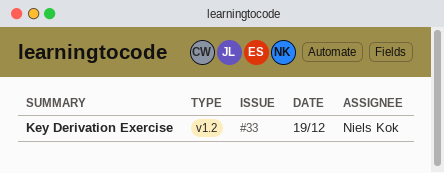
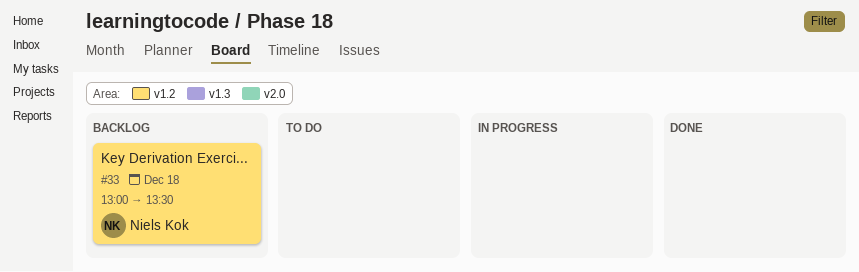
#33, day: Dec 19 -> Dec 18

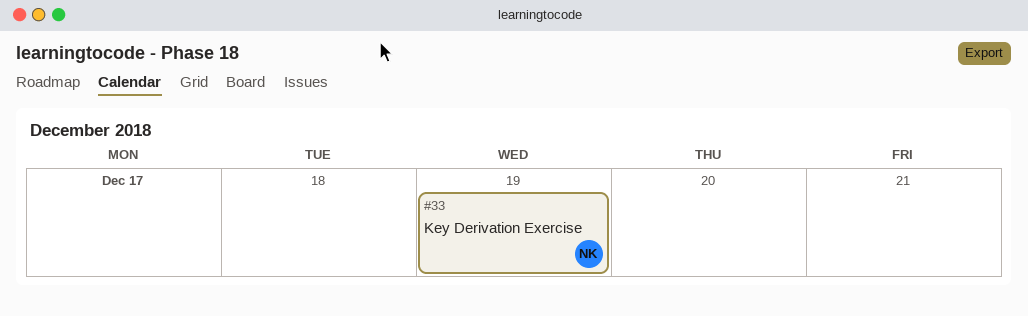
#33, day: Dec 18 -> Dec 19

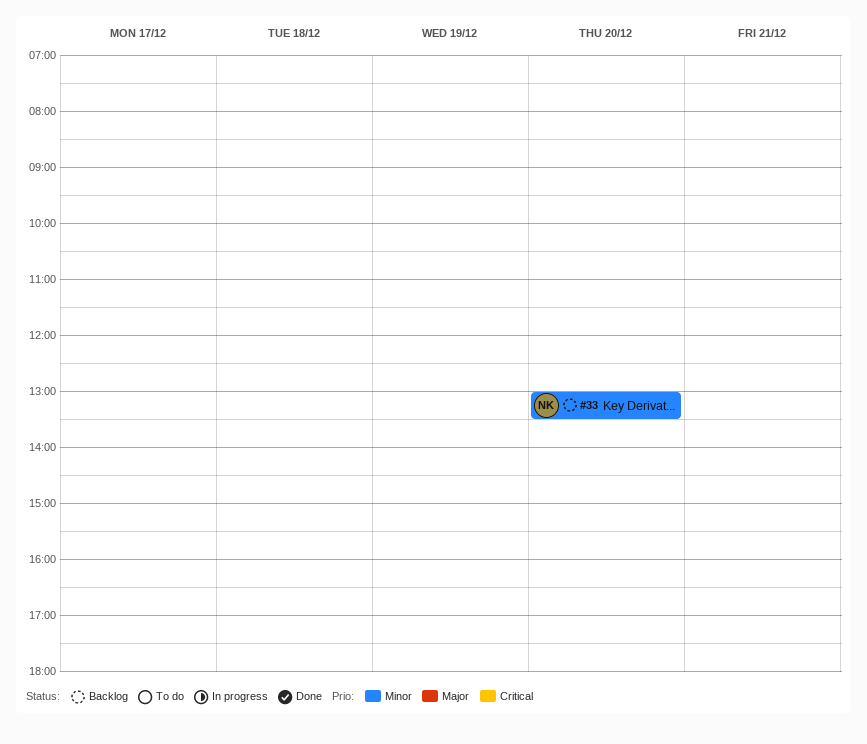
#33, day: Dec 19 -> Dec 20

